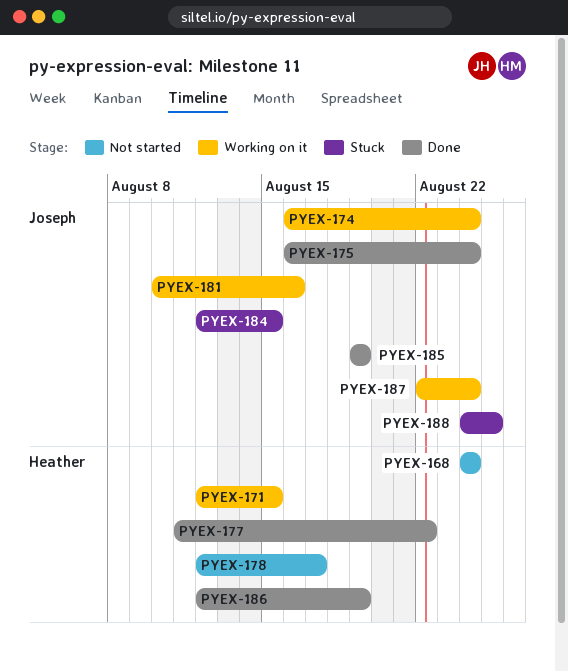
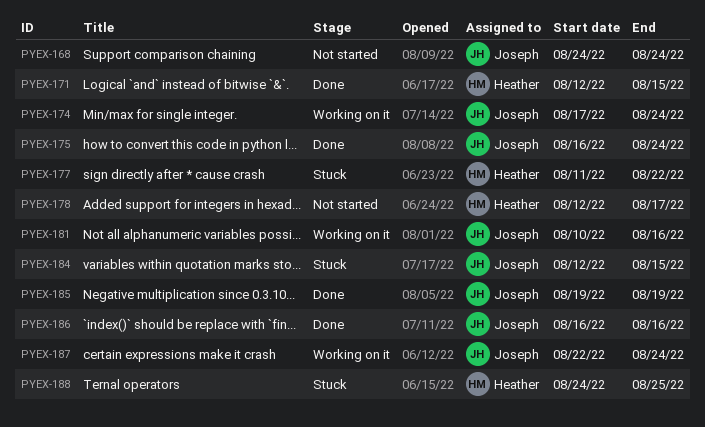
PYEX-168, owner: Heather -> Joseph
PYEX-171, status: Working on it -> Done
PYEX-174, start: Aug 16 -> Aug 17
PYEX-177, status: Done -> Stuck
PYEX-186, owner: Heather -> Joseph
PYEX-186, start: Aug 12 -> Aug 16
PYEX-186, due: Aug 19 -> Aug 16
PYEX-188, owner: Joseph -> Heather

